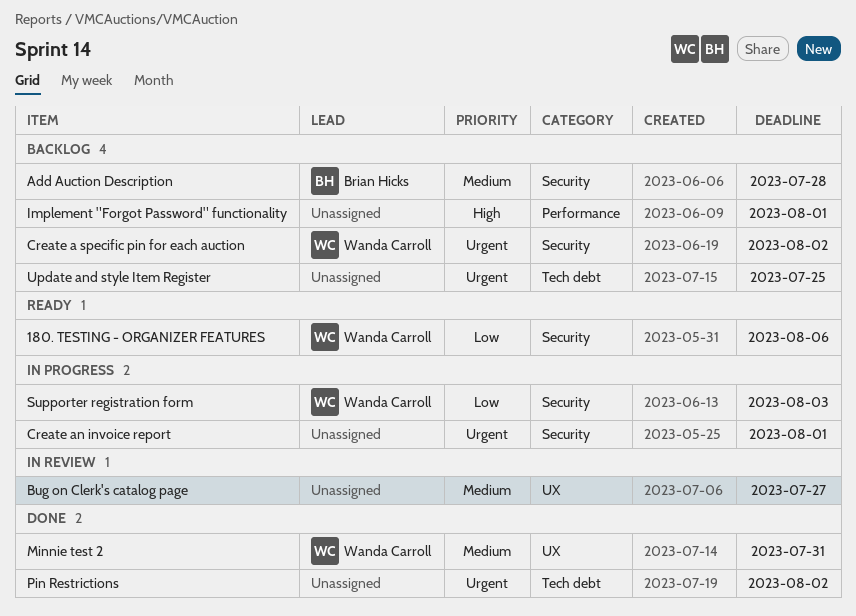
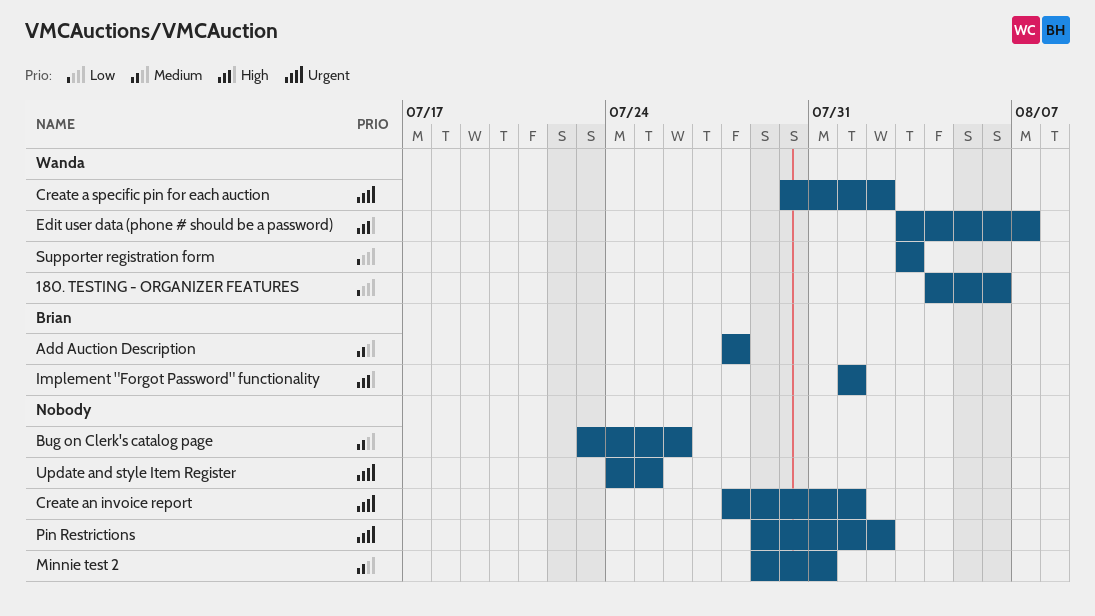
Bug on Clerk's catalog page, due: Jul 27 -> Jul 26
Edit user data (phone # should be a password): none -> present
Implement "Forgot Password" functionality, owner: none -> Brian Hicks
Minnie test 2, owner: Wanda Carroll -> none

